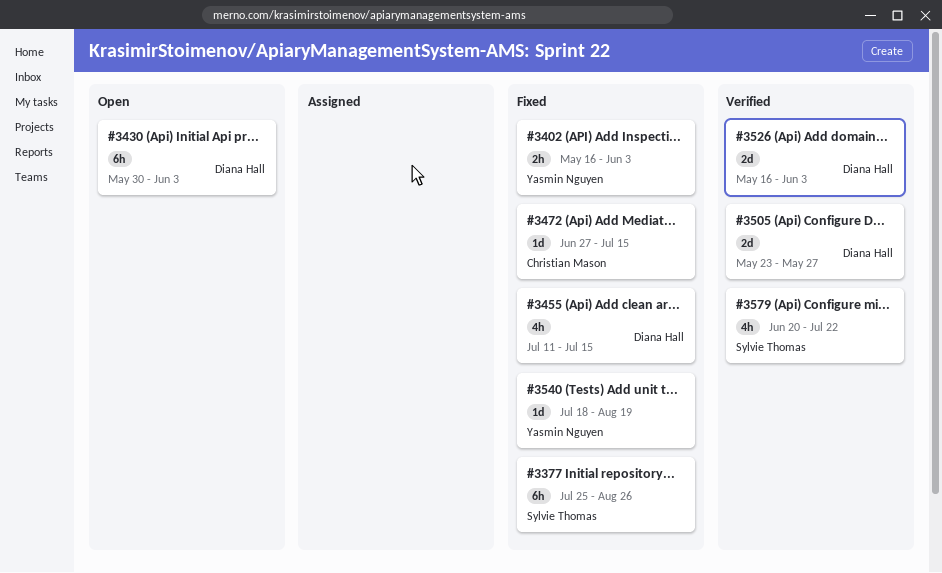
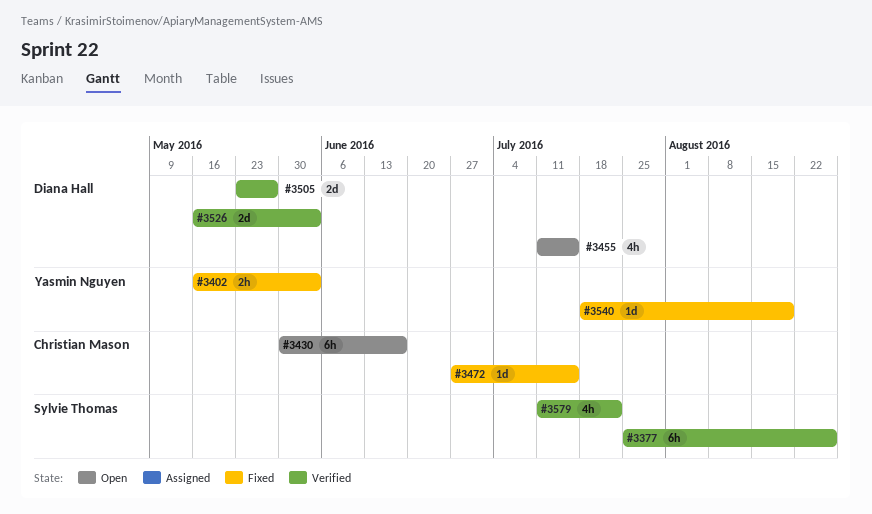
#3377, status: Fixed -> Verified
#3430, owner: Diana Hall -> Christian Mason
#3430, due: Jun 3 -> Jun 17
#3455, status: Fixed -> Open
#3579, start: Jun 20 -> Jul 11

